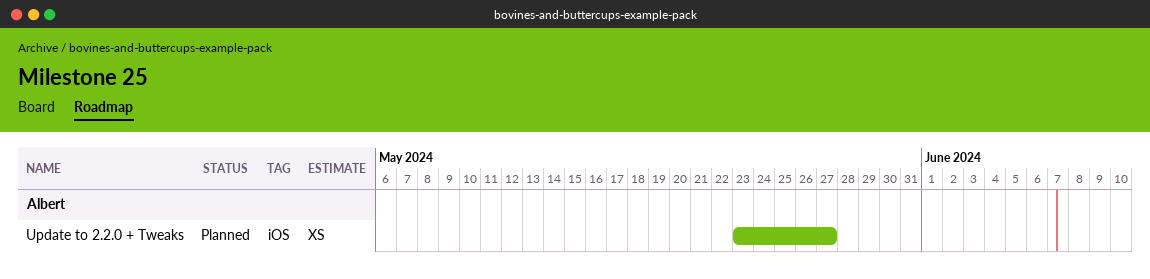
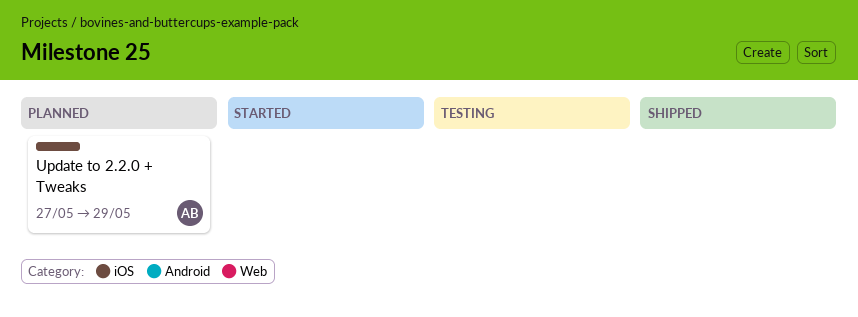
Update to 2.2.0 + Tweaks, start: May 23 -> May 27
Update to 2.2.0 + Tweaks, due: May 27 -> May 29

